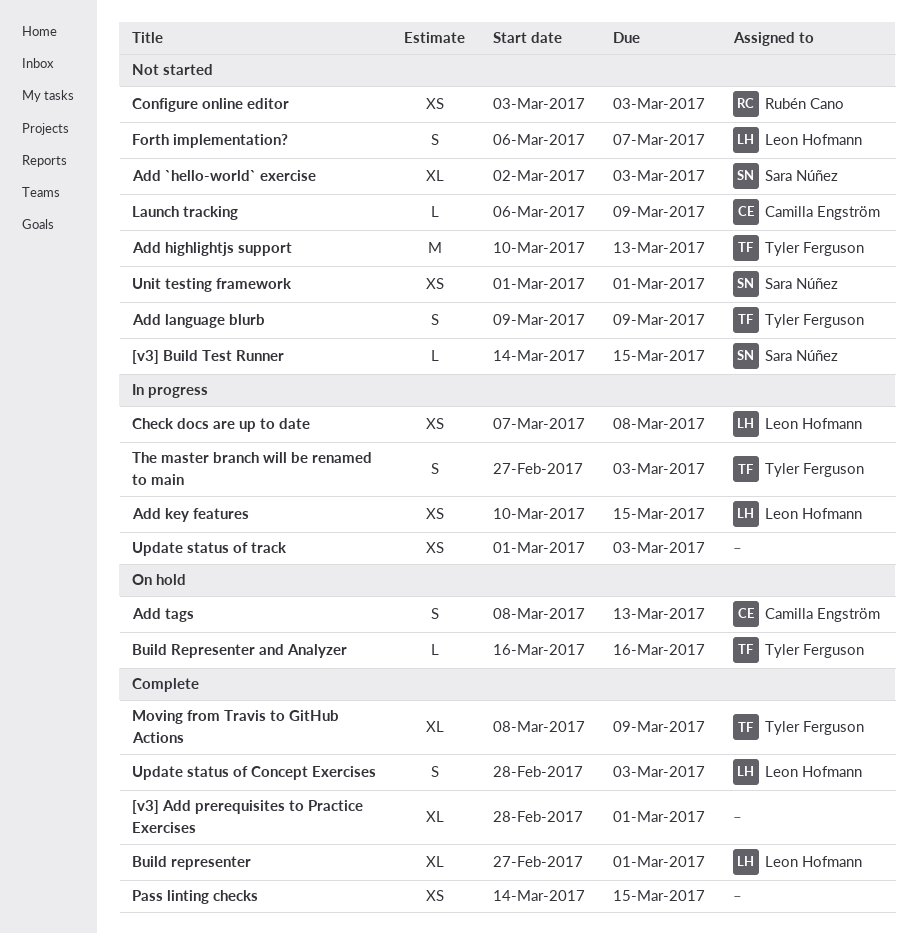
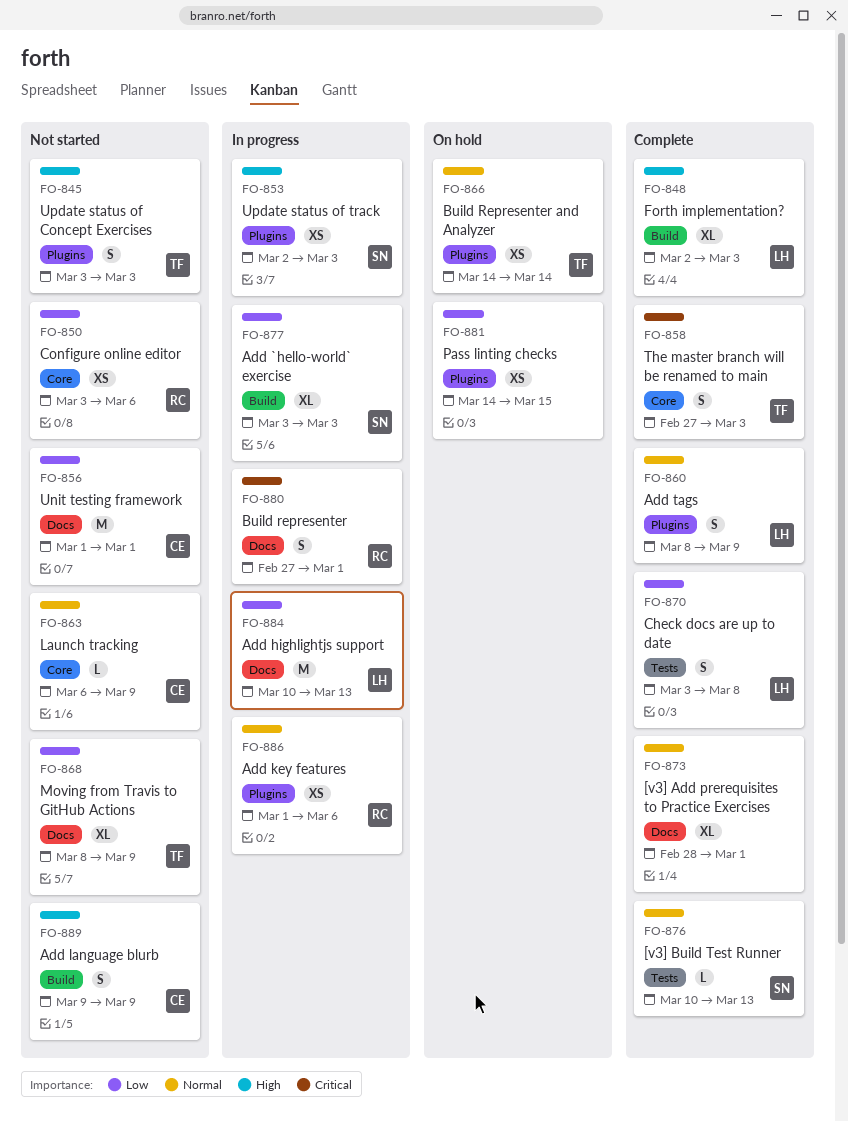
[v3] Build Test Runner, status: Not started -> Complete
[v3] Build Test Runner, start: Mar 14 -> Mar 10
[v3] Build Test Runner, due: Mar 15 -> Mar 13
Add `hello-world` exercise, status: Not started -> In progress
Add `hello-world` exercise, start: Mar 2 -> Mar 3
Add highlightjs support, status: Not started -> In progress
Add highlightjs support, owner: Tyler Ferguson -> Leon Hofmann
Add key features, owner: Leon Hofmann -> Rubén Cano
Add key features, start: Mar 10 -> Mar 1
Add key features, due: Mar 15 -> Mar 6
Add language blurb, owner: Tyler Ferguson -> Camilla Engström
Add tags, status: On hold -> Complete
Add tags, owner: Camilla Engström -> Leon Hofmann
Add tags, due: Mar 13 -> Mar 9
Build representer, status: Complete -> In progress
Build representer, owner: Leon Hofmann -> Rubén Cano
Build representer, estimate: XL -> S
Build Representer and Analyzer, estimate: L -> XS
Build Representer and Analyzer, start: Mar 16 -> Mar 14
Build Representer and Analyzer, due: Mar 16 -> Mar 14
Check docs are up to date, status: In progress -> Complete
Check docs are up to date, estimate: XS -> S
Check docs are up to date, start: Mar 7 -> Mar 3
Configure online editor, due: Mar 3 -> Mar 6
Forth implementation?, status: Not started -> Complete
Forth implementation?, estimate: S -> XL
Forth implementation?, start: Mar 6 -> Mar 2
Forth implementation?, due: Mar 7 -> Mar 3
Moving from Travis to GitHub Actions, status: Complete -> Not started
Pass linting checks, status: Complete -> On hold
The master branch will be renamed to main, status: In progress -> Complete
Unit testing framework, owner: Sara Núñez -> Camilla Engström
Unit testing framework, estimate: XS -> M
Update status of Concept Exercises, status: Complete -> Not started
Update status of Concept Exercises, owner: Leon Hofmann -> Tyler Ferguson
Update status of Concept Exercises, start: Feb 28 -> Mar 3
Update status of track, owner: none -> Sara Núñez
Update status of track, start: Mar 1 -> Mar 2

